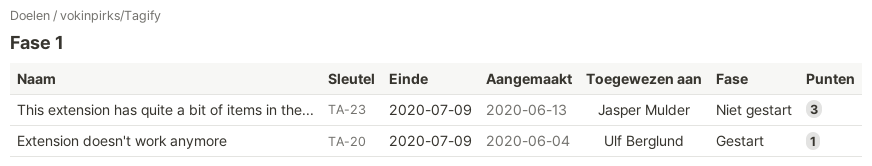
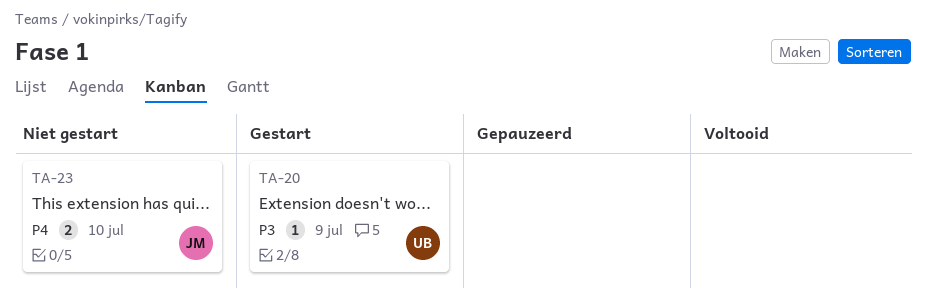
TA-23, estimate: 3 -> 2
TA-23, due: Jul 9 -> Jul 10

